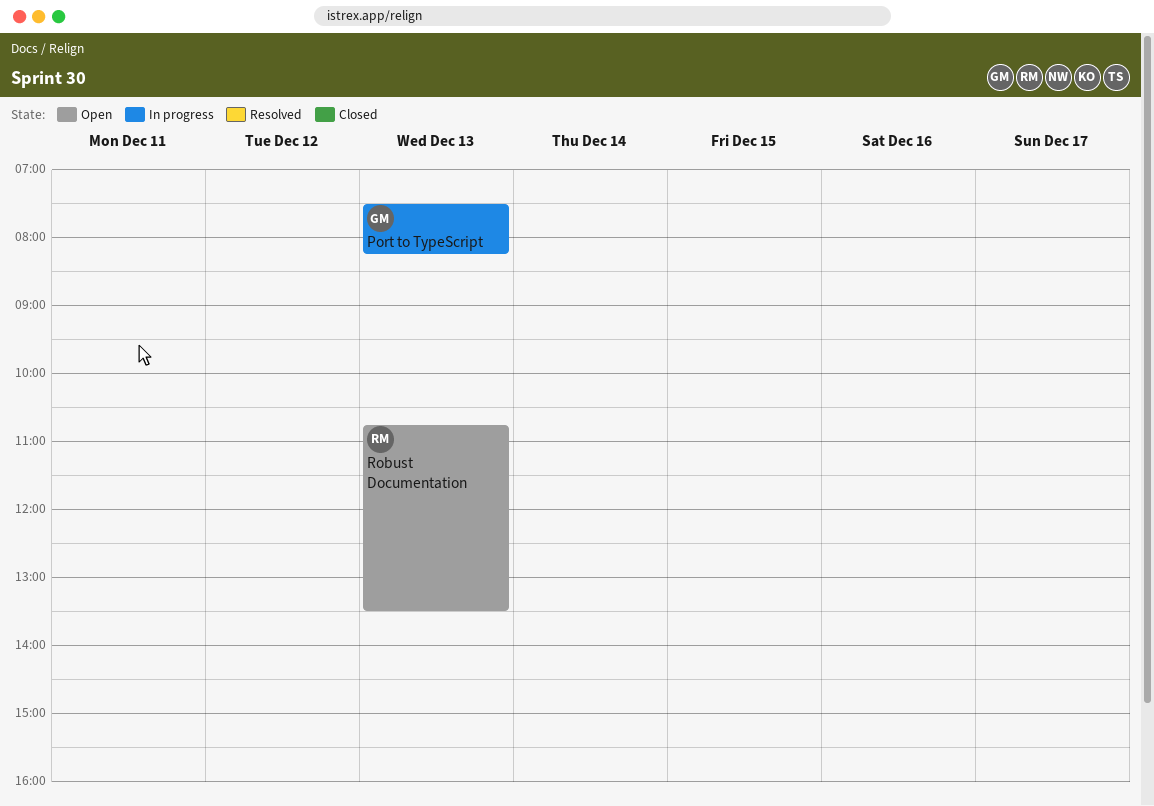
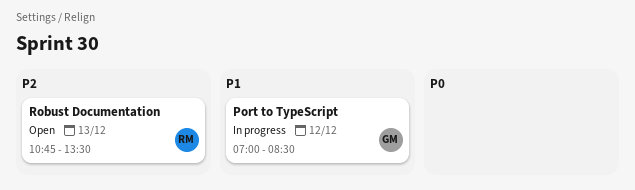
Port to TypeScript, day: Dec 13 -> Dec 12
Port to TypeScript, begins: 07:30 -> 07:00
Port to TypeScript, ends: 08:15 -> 08:30

